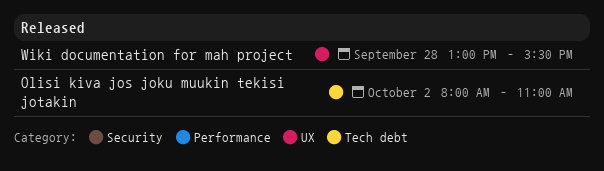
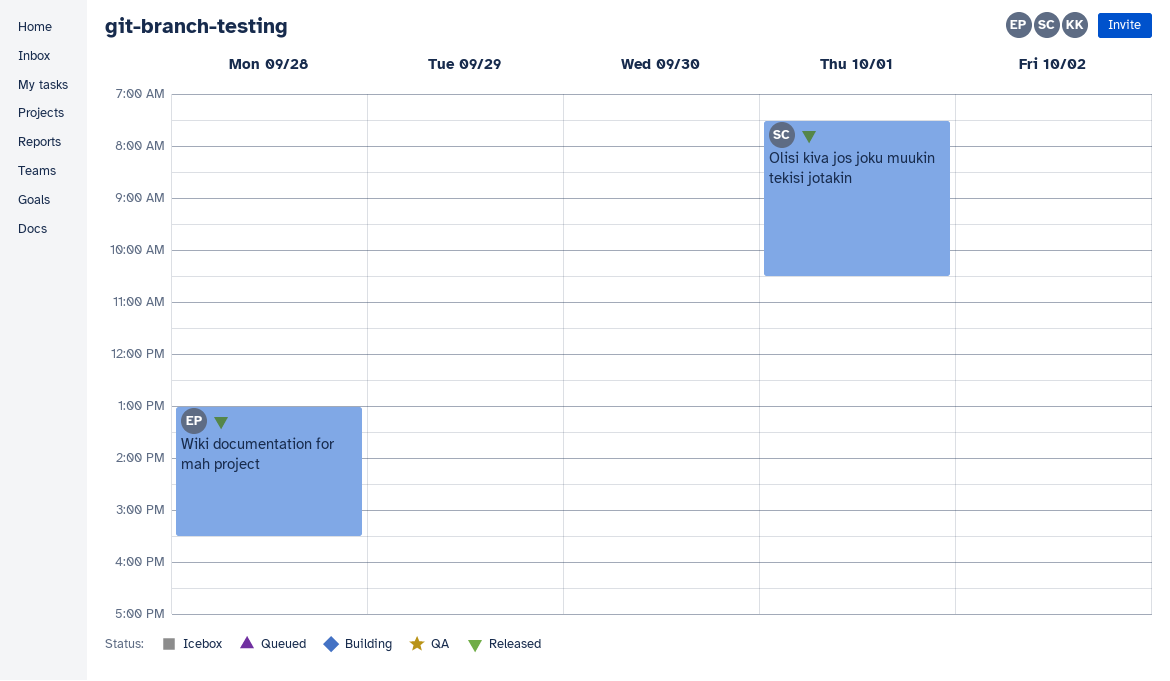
Olisi kiva jos joku muukin tekisi jotakin, day: Oct 2 -> Oct 1
Olisi kiva jos joku muukin tekisi jotakin, begins: 08:00 -> 07:30
Olisi kiva jos joku muukin tekisi jotakin, ends: 11:00 -> 10:30

